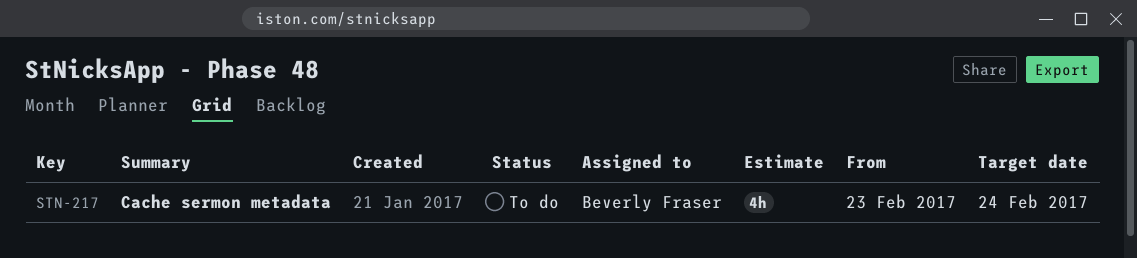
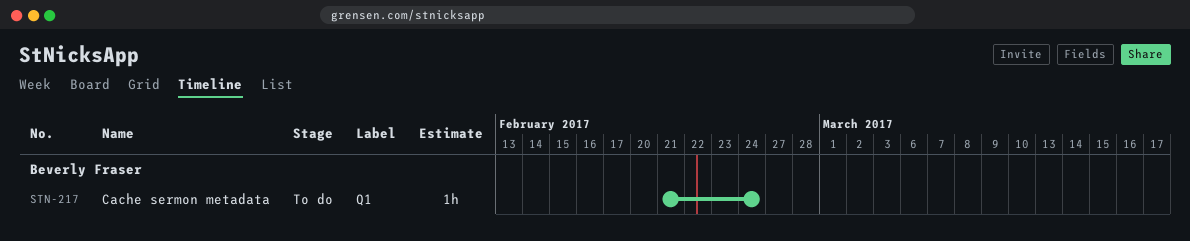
STN-217, estimate: 4h -> 1h
STN-217, start: Feb 23 -> Feb 21

